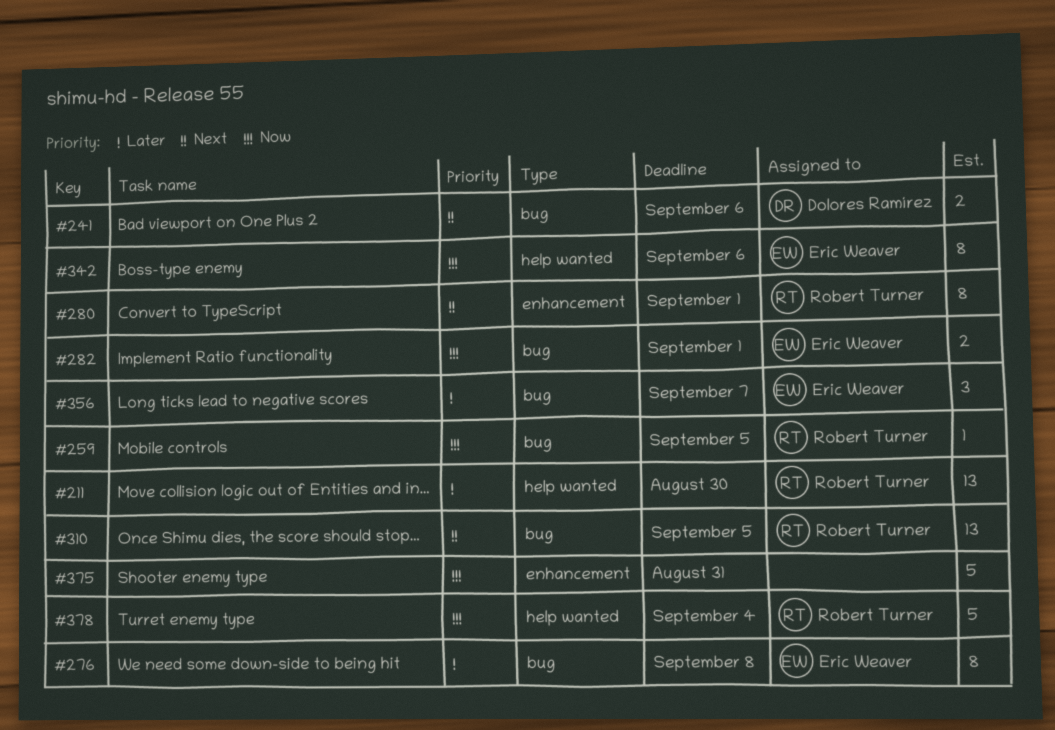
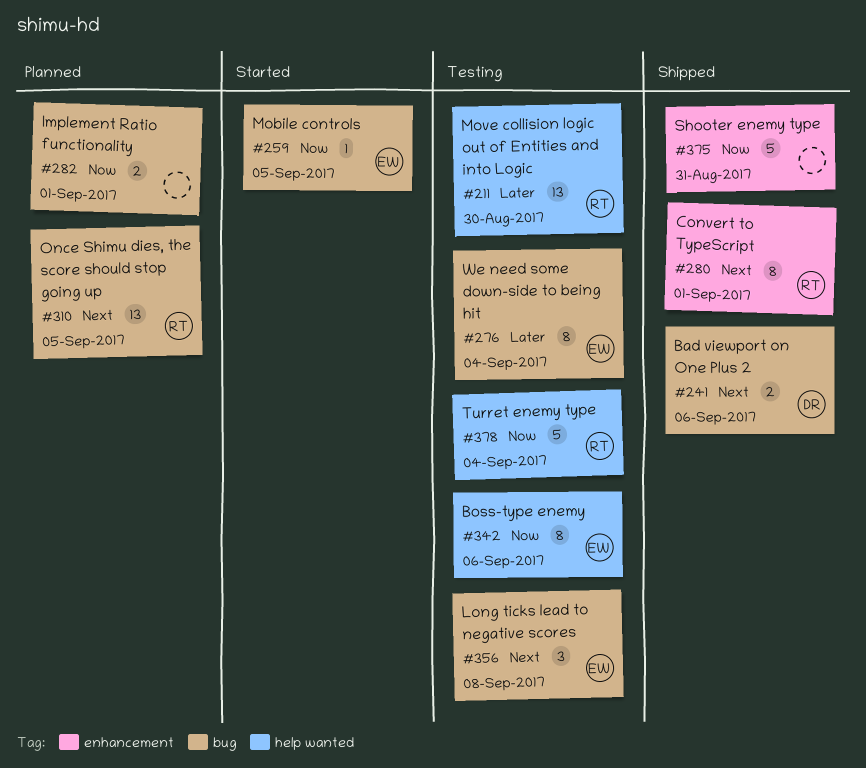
#259, owner: Robert Turner -> Eric Weaver
#276, due: Sep 8 -> Sep 4
#282, owner: Eric Weaver -> none
#356, priority: Later -> Next
#356, due: Sep 7 -> Sep 8

